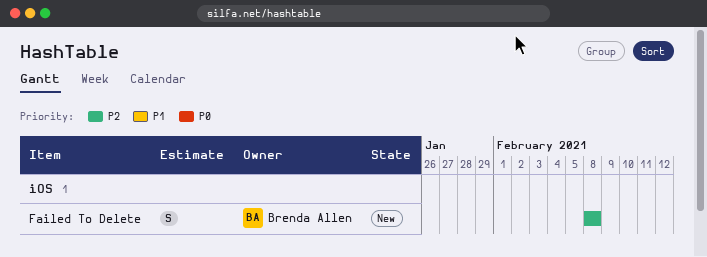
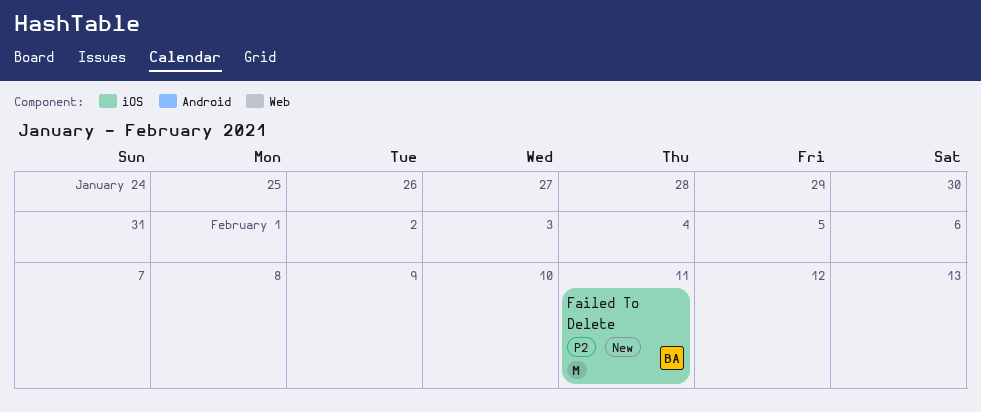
Failed To Delete, estimate: S -> M
Failed To Delete, due: Feb 8 -> Feb 11

